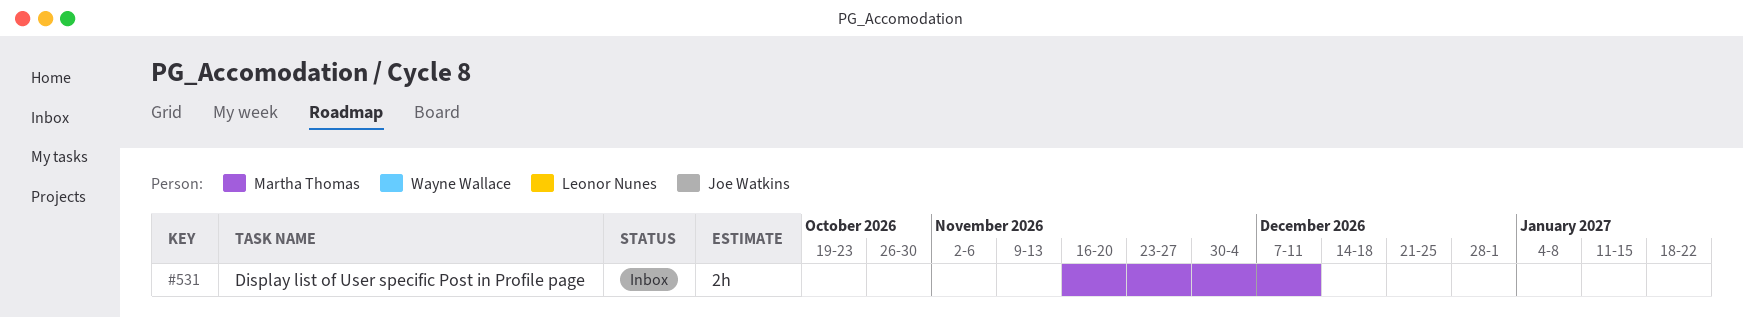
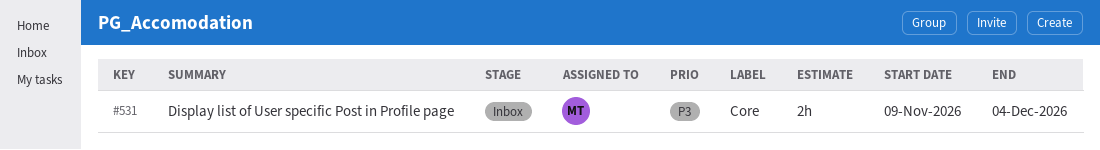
#531, start: Nov 16 -> Nov 9
#531, due: Dec 11 -> Dec 4

